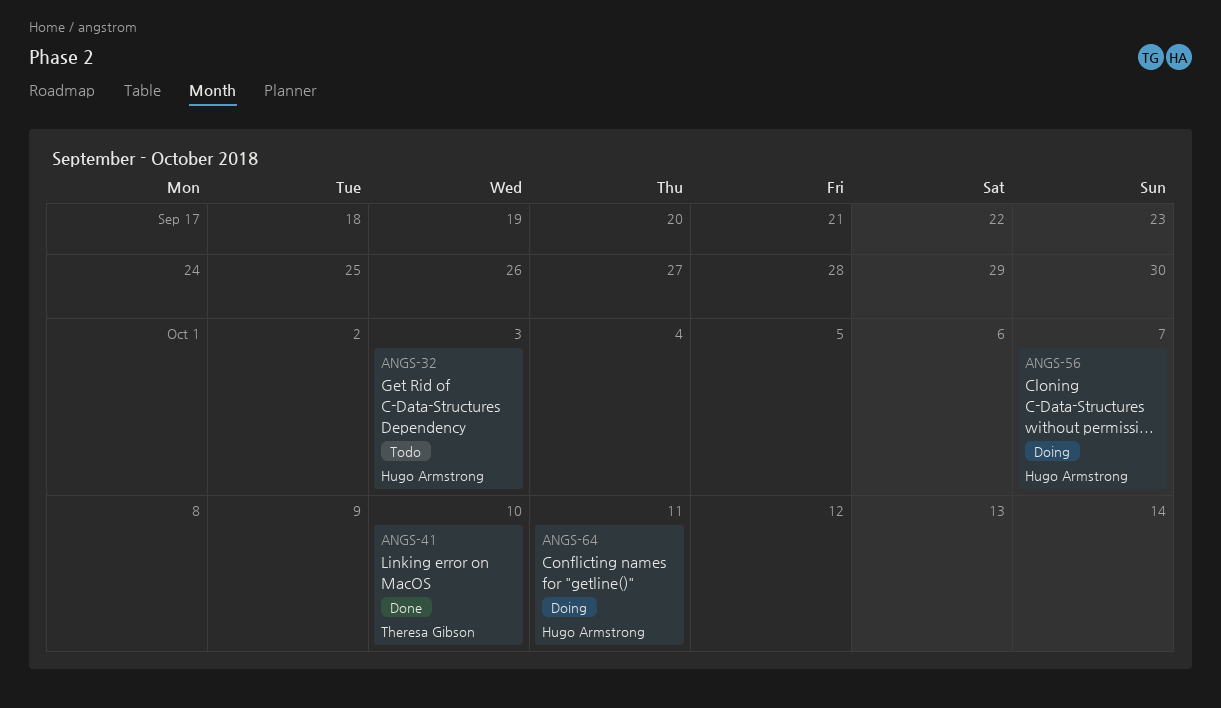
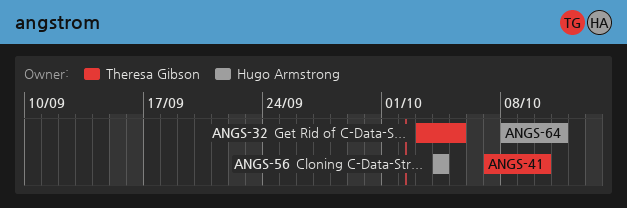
ANGS-32, owner: Hugo Armstrong -> Theresa Gibson
ANGS-32, due: Oct 3 -> Oct 5
ANGS-56, due: Oct 7 -> Oct 4

